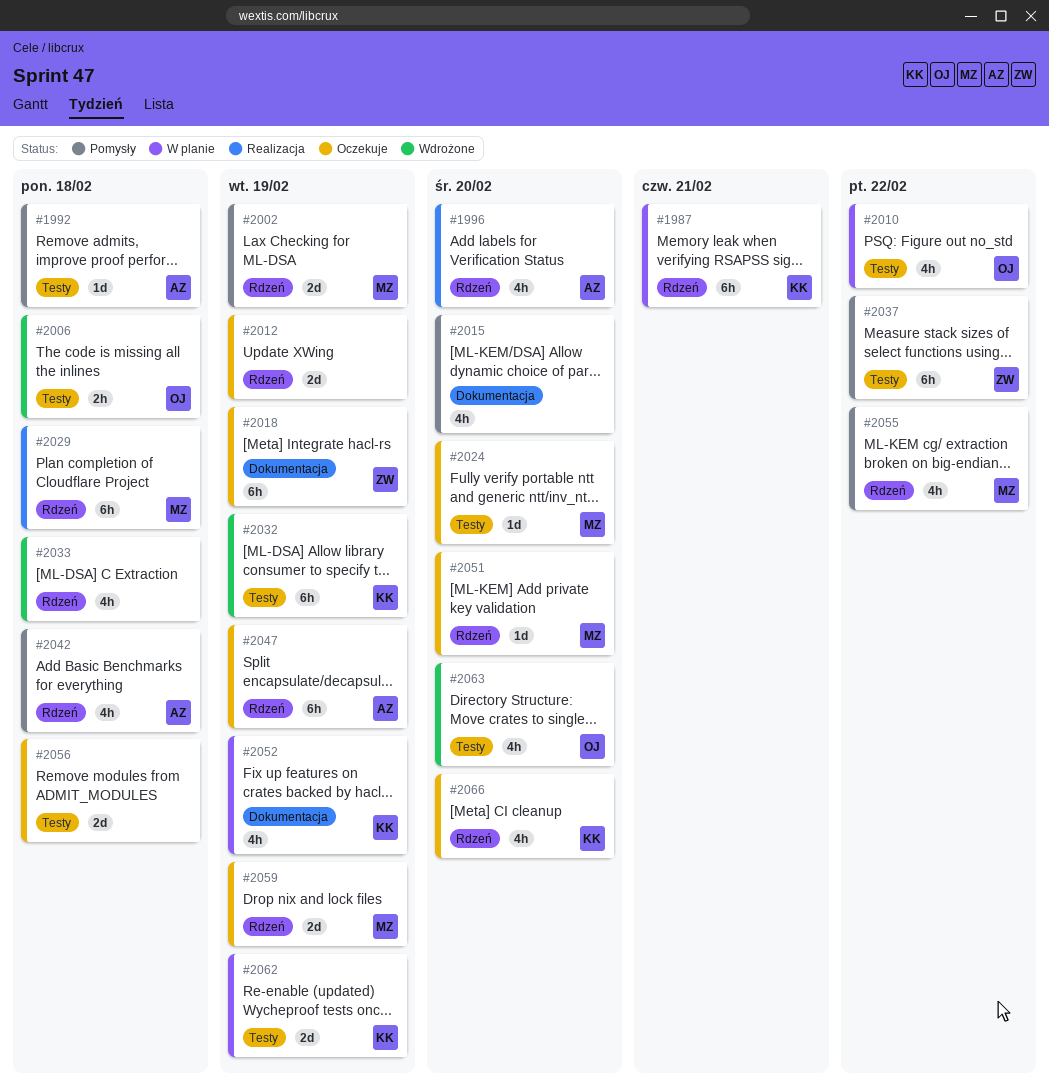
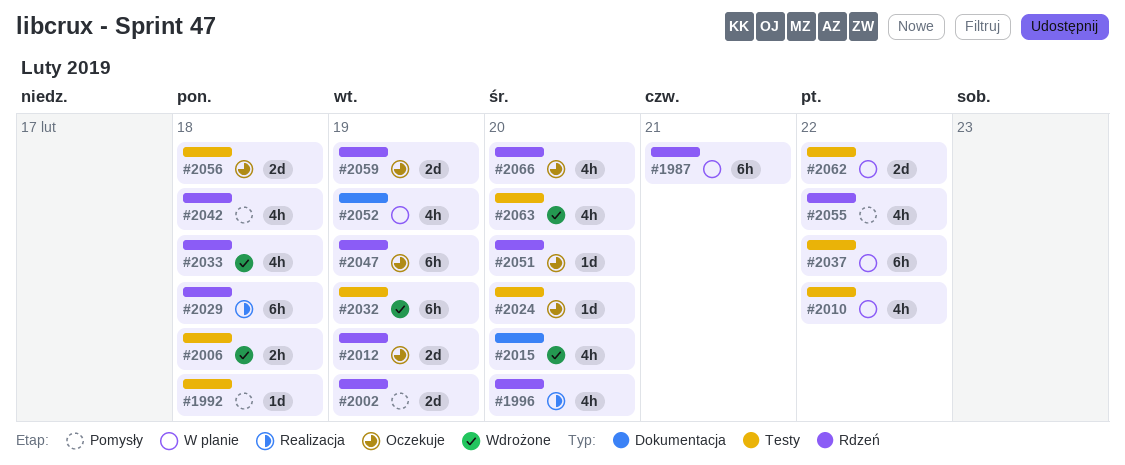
#2015, status: Pomysły -> Wdrożone
#2018: present -> none
#2037, status: Pomysły -> W planie
#2062, due: Feb 19 -> Feb 22

